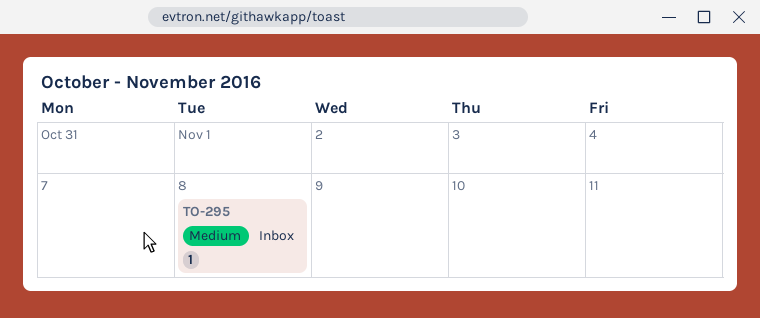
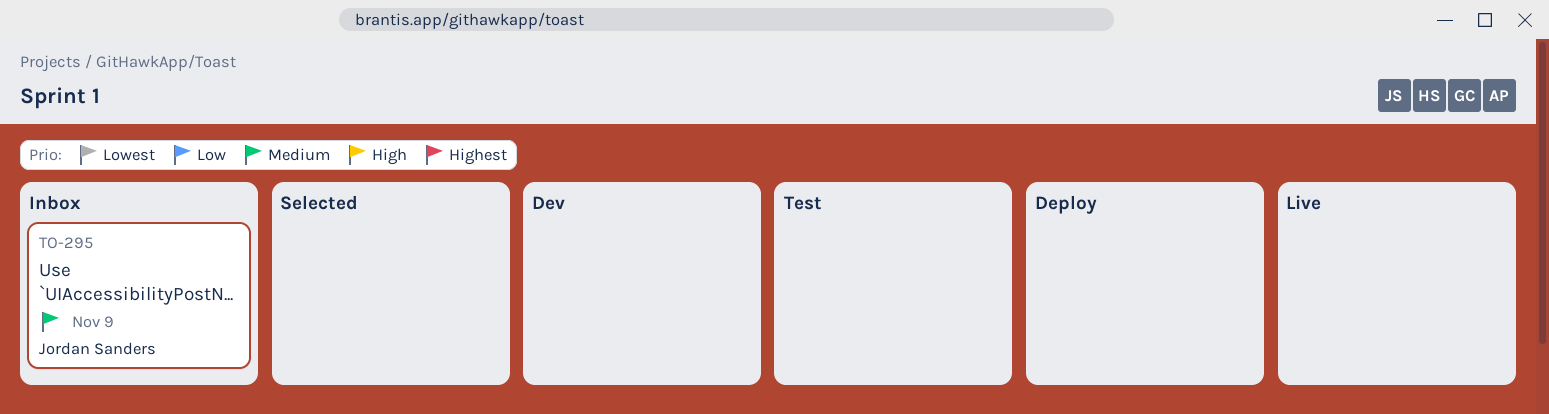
TO-295, due: Nov 8 -> Nov 9

